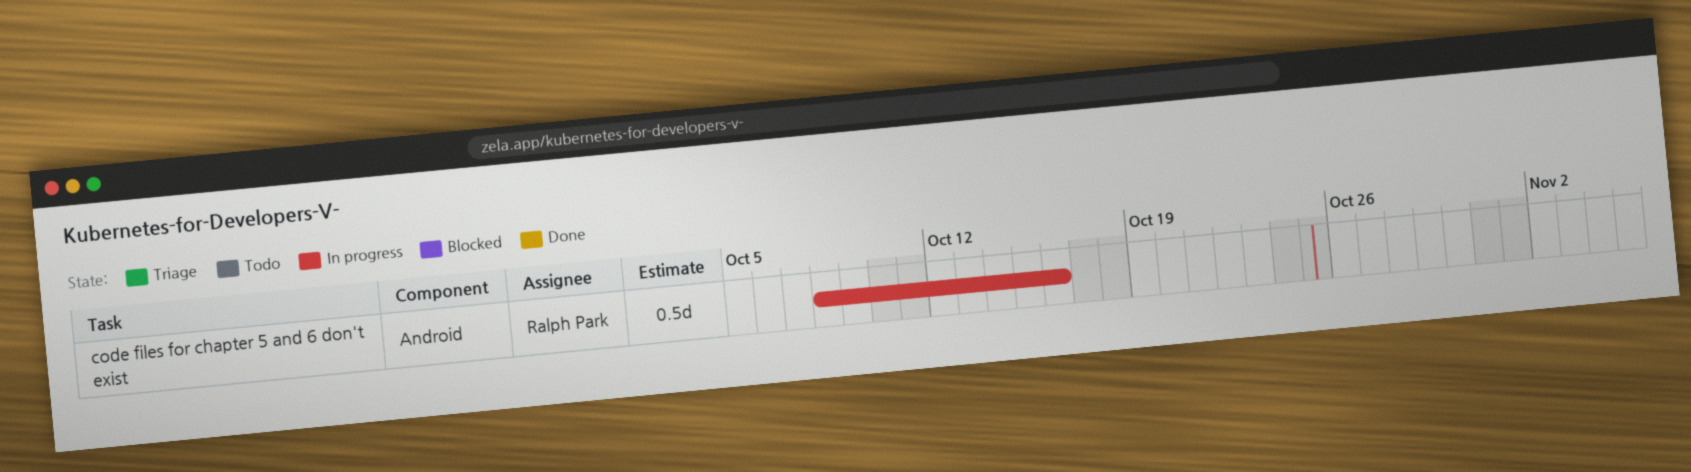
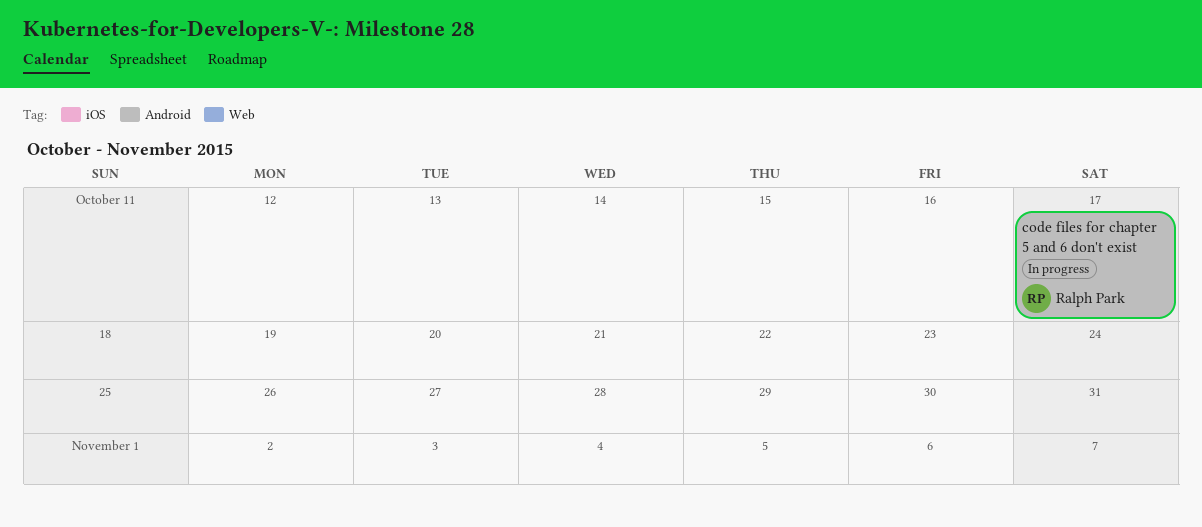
code files for chapter 5 and 6 don't exist, due: Oct 16 -> Oct 17

